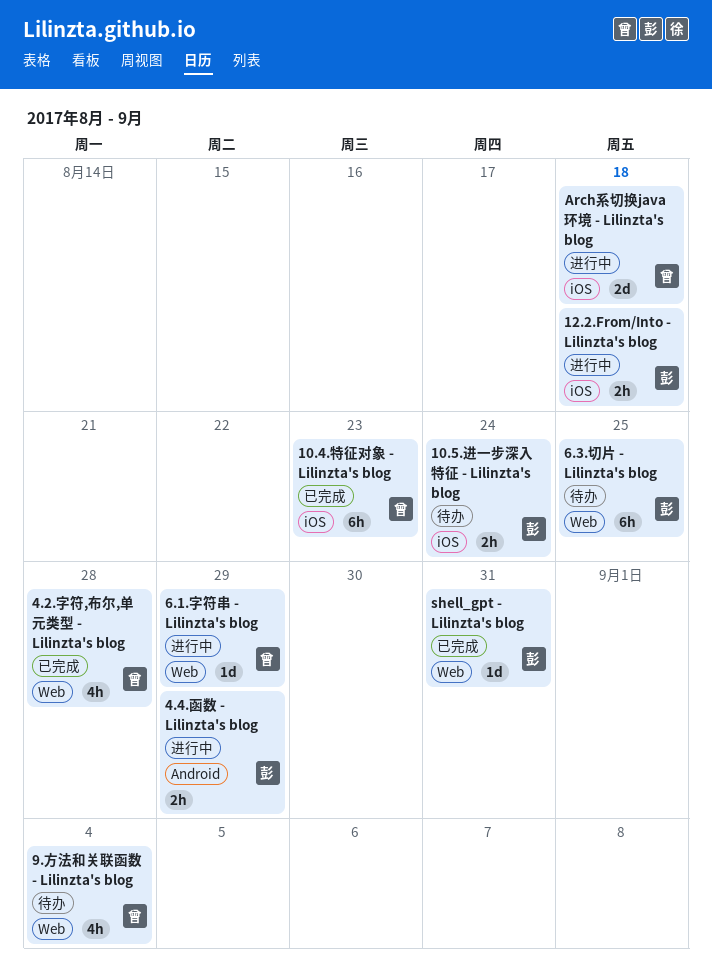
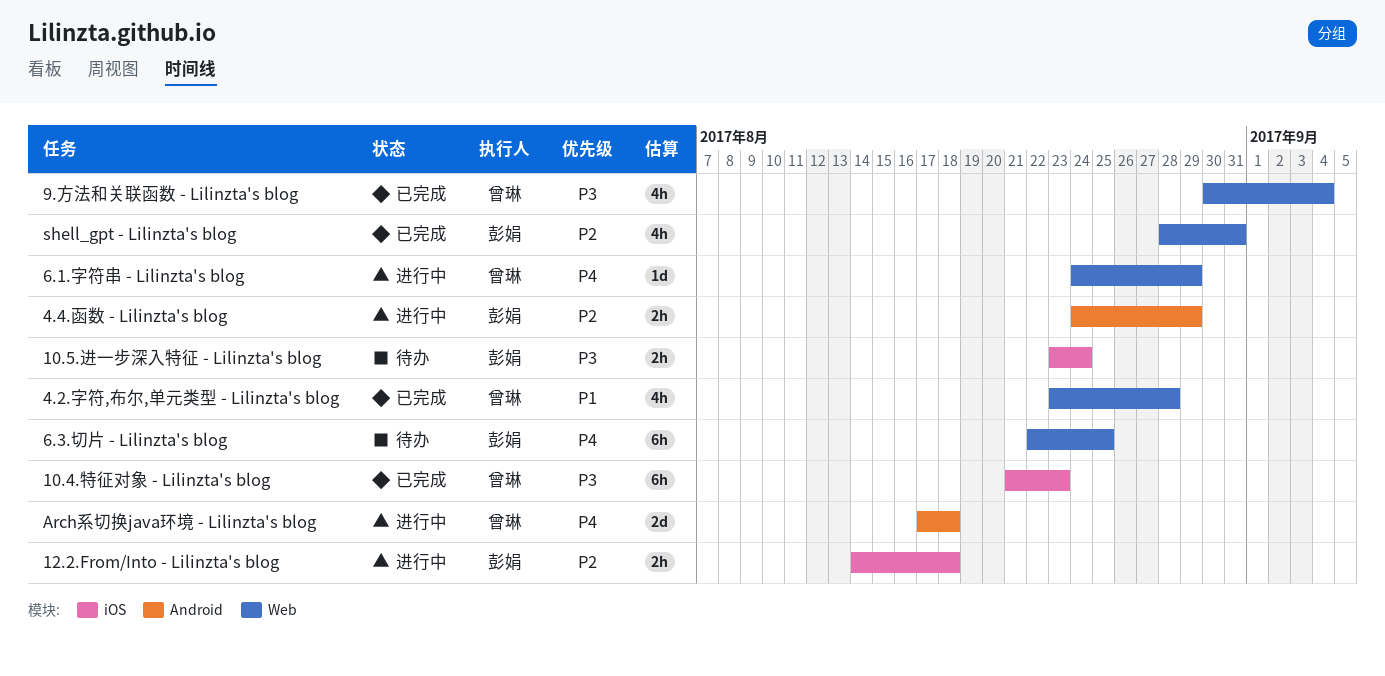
9.方法和关联函数 - Lilinzta's blog, status: 待办 -> 已完成
Arch系切换java环境 - Lilinzta's blog, label: iOS -> Android
shell_gpt - Lilinzta's blog, estimate: 1d -> 4h

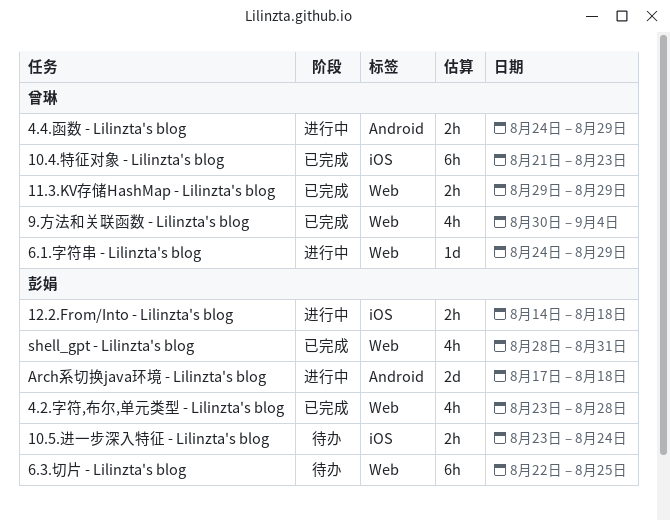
11.3.KV存储HashMap - Lilinzta's blog: none -> present
4.2.字符,布尔,单元类型 - Lilinzta's blog, owner: 曾琳 -> 彭娟
4.4.函数 - Lilinzta's blog, owner: 彭娟 -> 曾琳
Arch系切换java环境 - Lilinzta's blog, owner: 曾琳 -> 彭娟

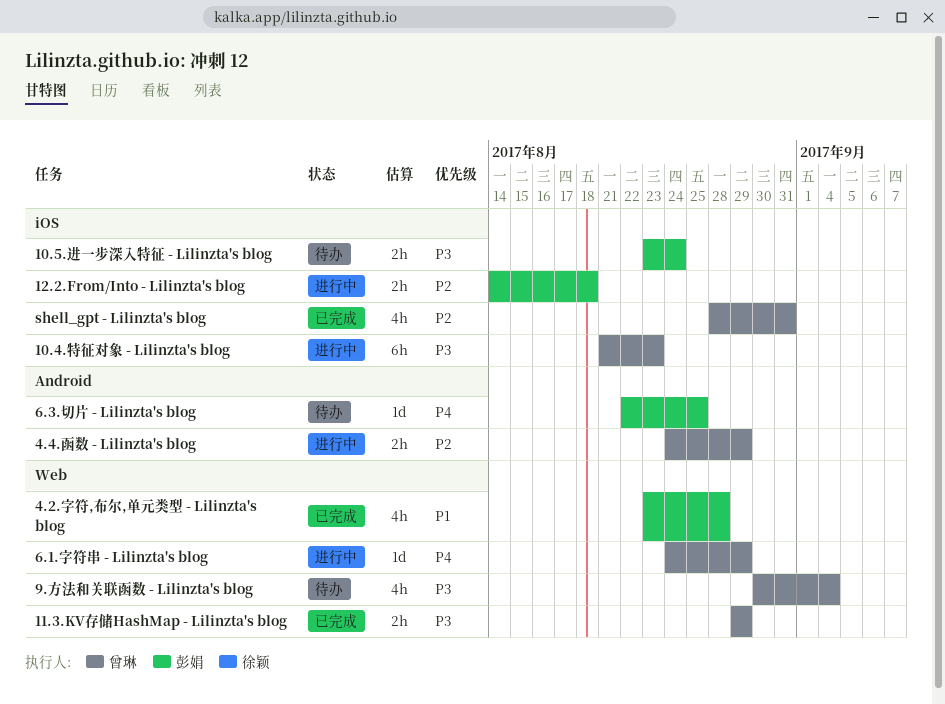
10.4.特征对象 - Lilinzta's blog, status: 已完成 -> 进行中
6.3.切片 - Lilinzta's blog, label: Web -> Android
6.3.切片 - Lilinzta's blog, estimate: 6h -> 1d
9.方法和关联函数 - Lilinzta's blog, status: 已完成 -> 待办
Arch系切换java环境 - Lilinzta's blog: present -> none
shell_gpt - Lilinzta's blog, owner: 彭娟 -> 曾琳
shell_gpt - Lilinzta's blog, label: Web -> iOS

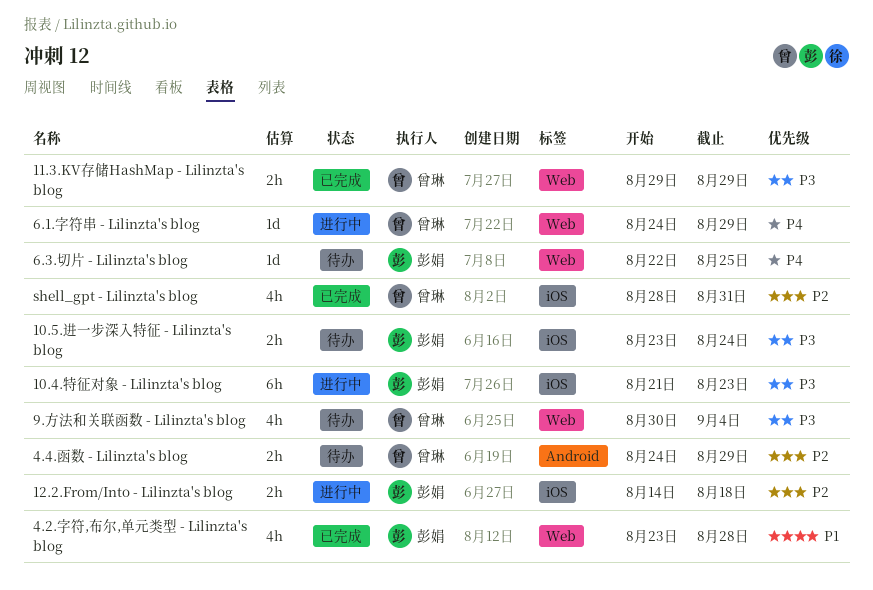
10.4.特征对象 - Lilinzta's blog, owner: 曾琳 -> 彭娟
4.4.函数 - Lilinzta's blog, status: 进行中 -> 待办
6.3.切片 - Lilinzta's blog, label: Android -> Web

